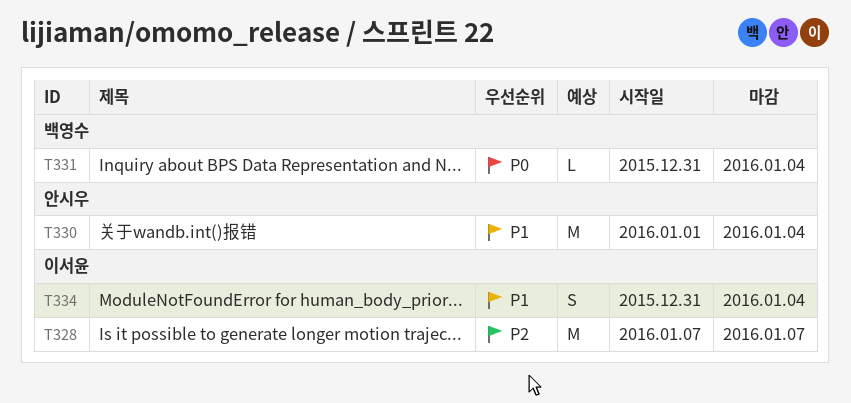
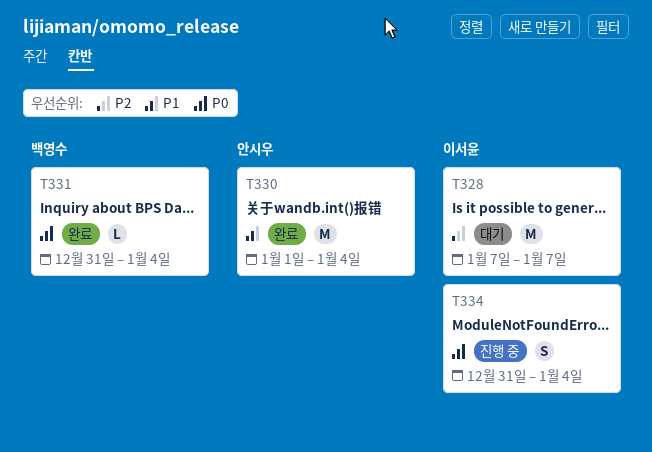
T334, priority: P1 -> P0

